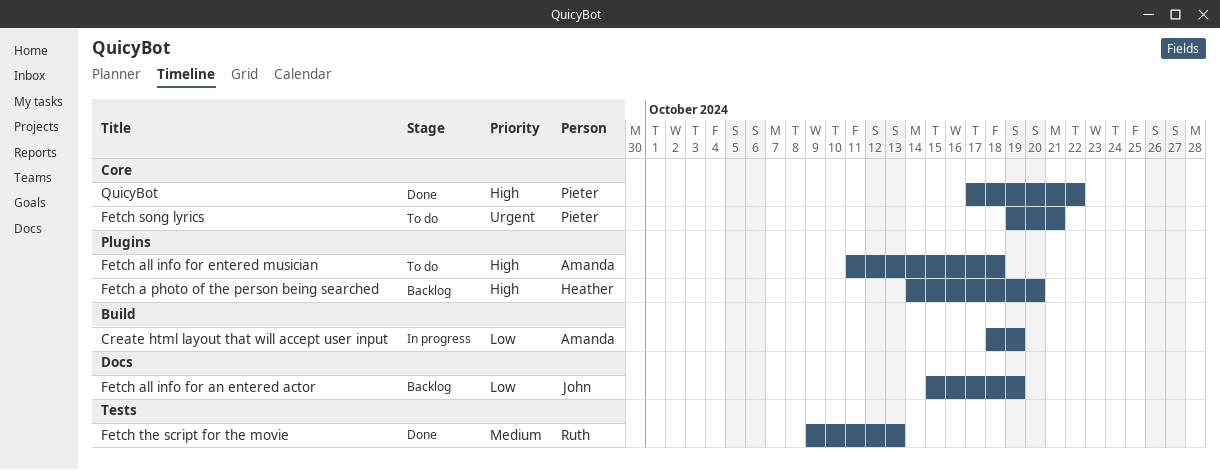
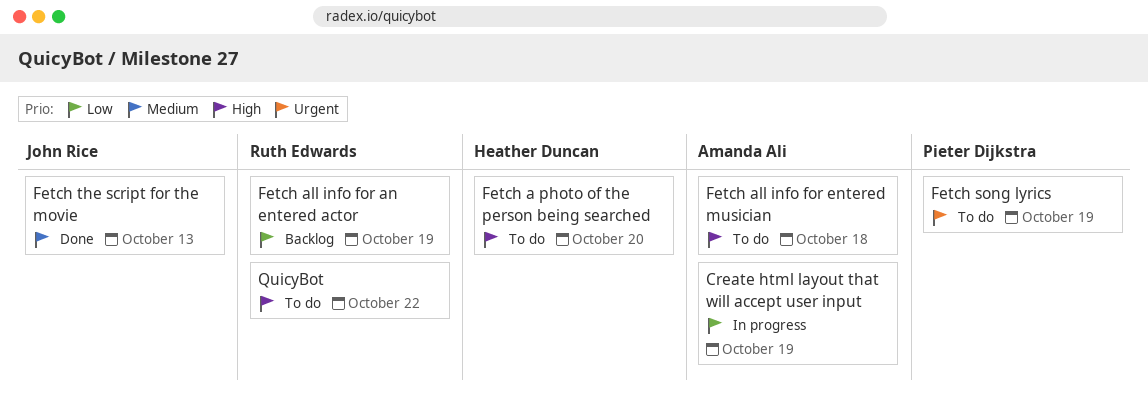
Fetch a photo of the person being searched, status: Backlog -> To do
Fetch all info for an entered actor, owner: John Rice -> Ruth Edwards
Fetch song lyrics, due: Oct 21 -> Oct 19
Fetch the script for the movie, owner: Ruth Edwards -> John Rice
QuicyBot, status: Done -> To do
QuicyBot, owner: Pieter Dijkstra -> Ruth Edwards

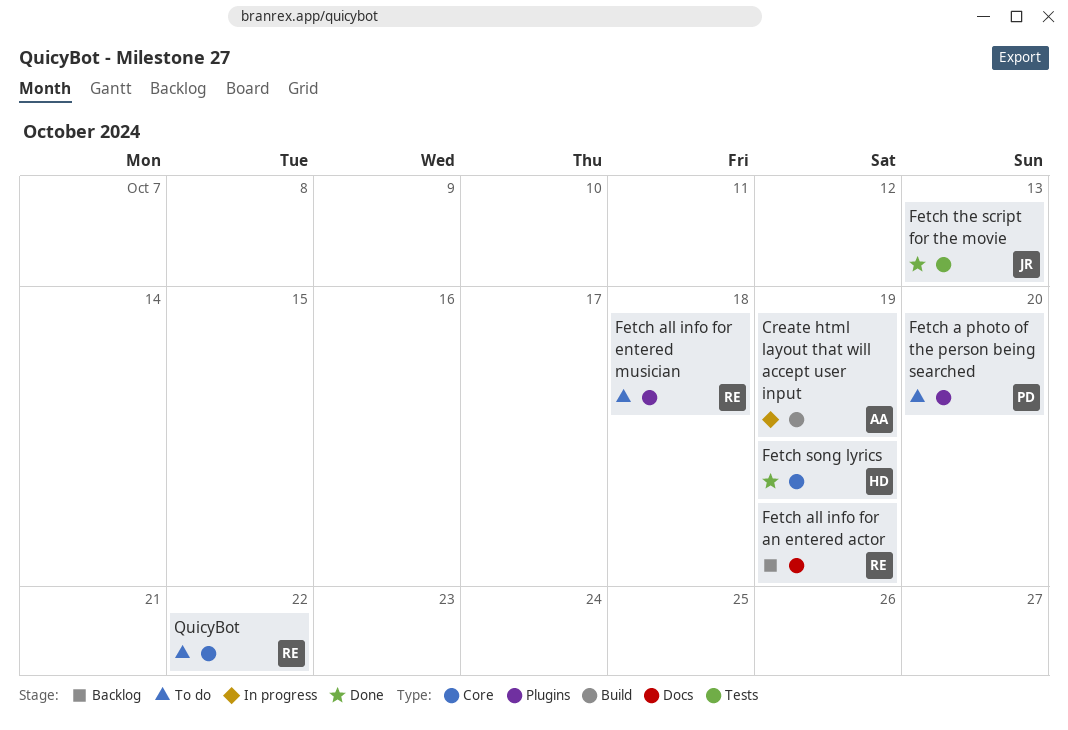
Fetch a photo of the person being searched, owner: Heather Duncan -> Pieter Dijkstra
Fetch all info for entered musician, owner: Amanda Ali -> Ruth Edwards
Fetch song lyrics, status: To do -> Done
Fetch song lyrics, owner: Pieter Dijkstra -> Heather Duncan

